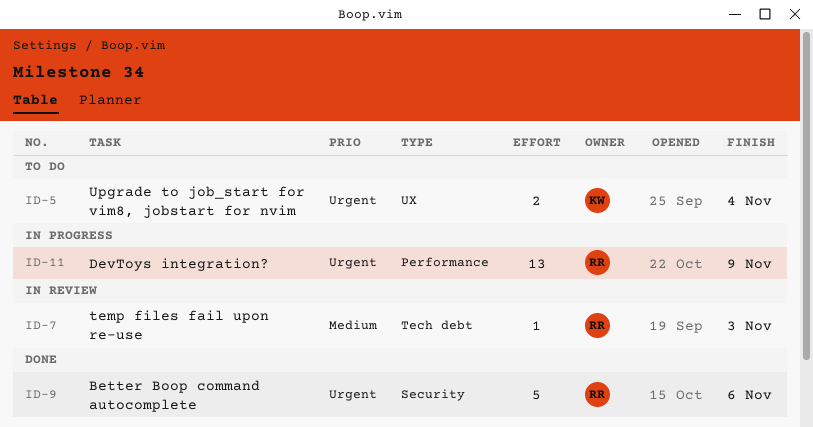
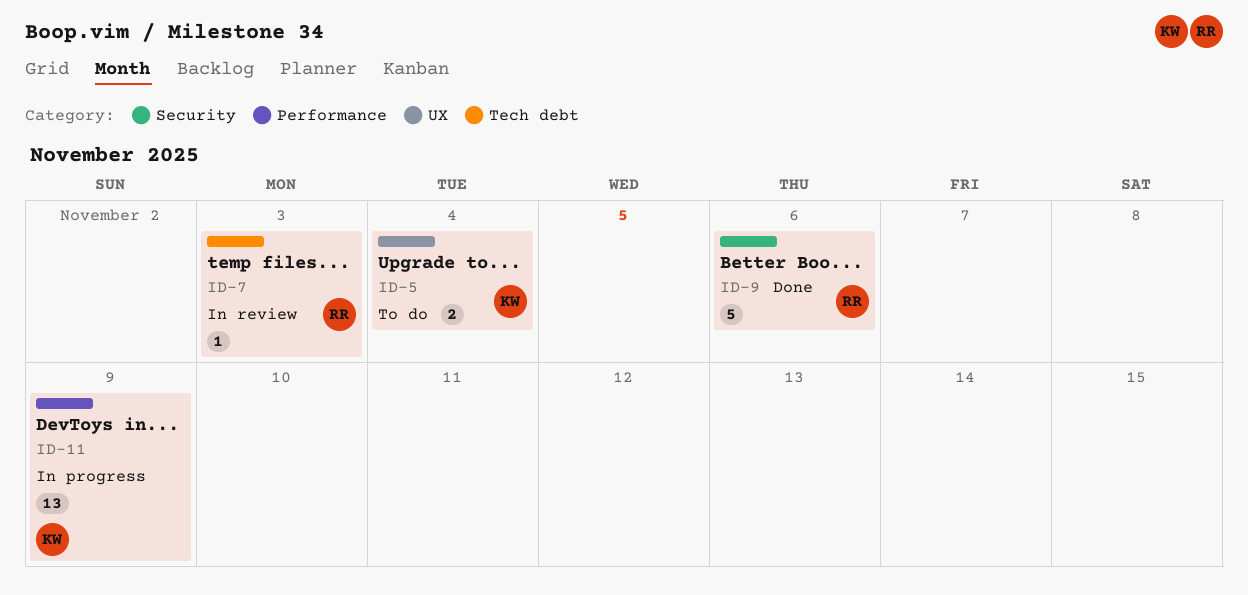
ID-11, owner: RR -> KW

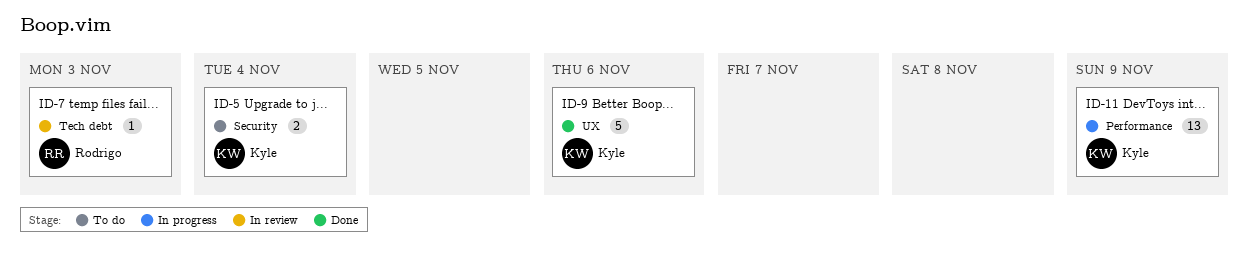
ID-5, label: UX -> Security
ID-9, owner: Rodrigo -> Kyle
ID-9, label: Security -> UX

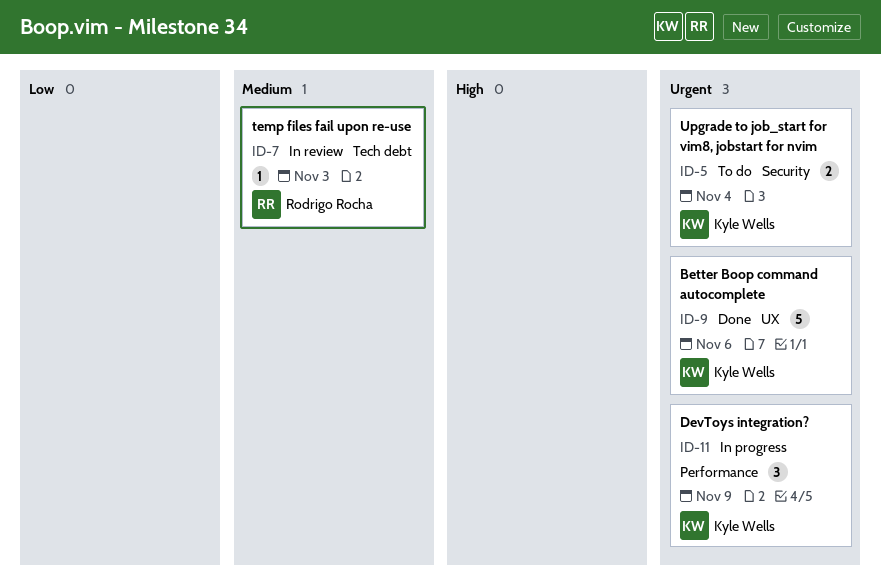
ID-11, estimate: 13 -> 3

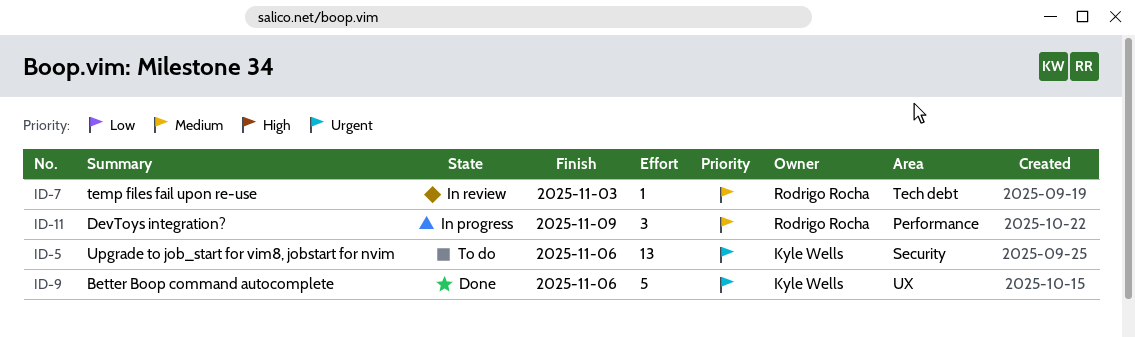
ID-5, estimate: 2 -> 13
ID-5, due: Nov 4 -> Nov 6
ID-11, owner: Kyle Wells -> Rodrigo Rocha
ID-11, priority: Urgent -> Medium

